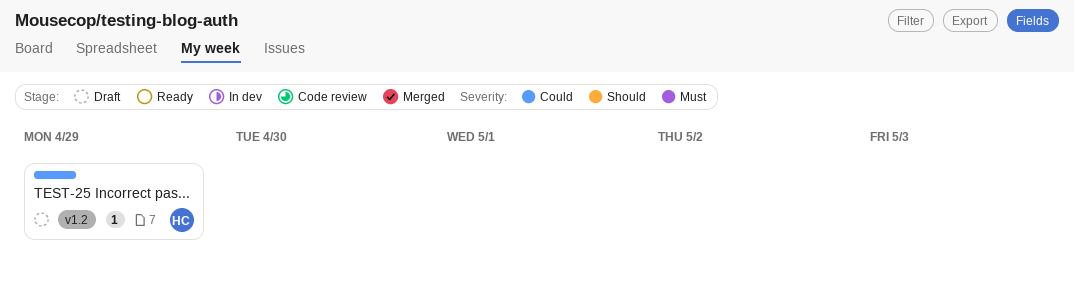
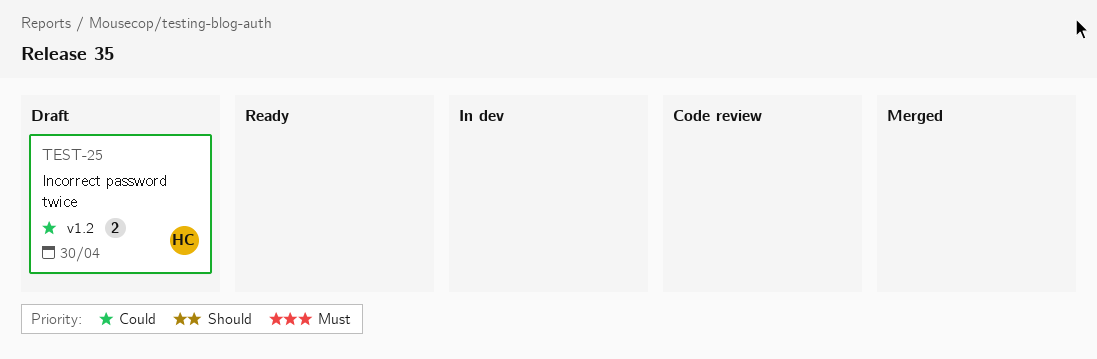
TEST-25, estimate: 1 -> 2
TEST-25, due: Apr 29 -> Apr 30

